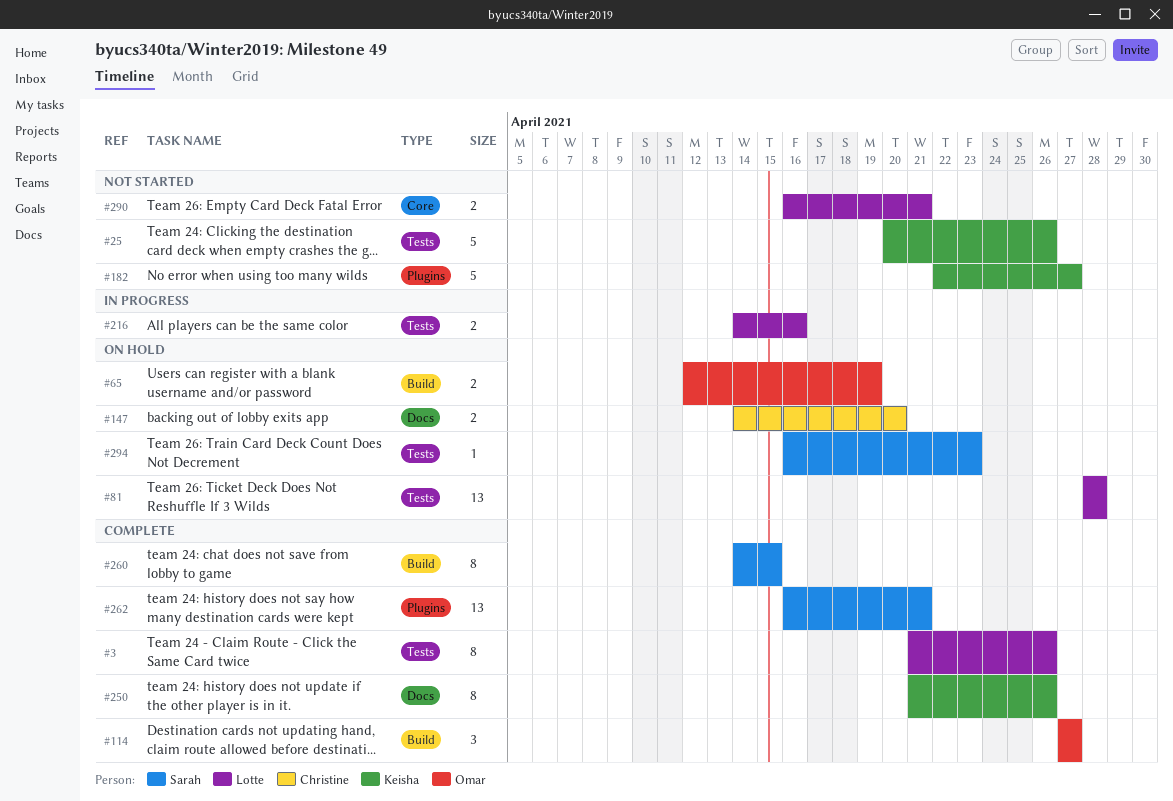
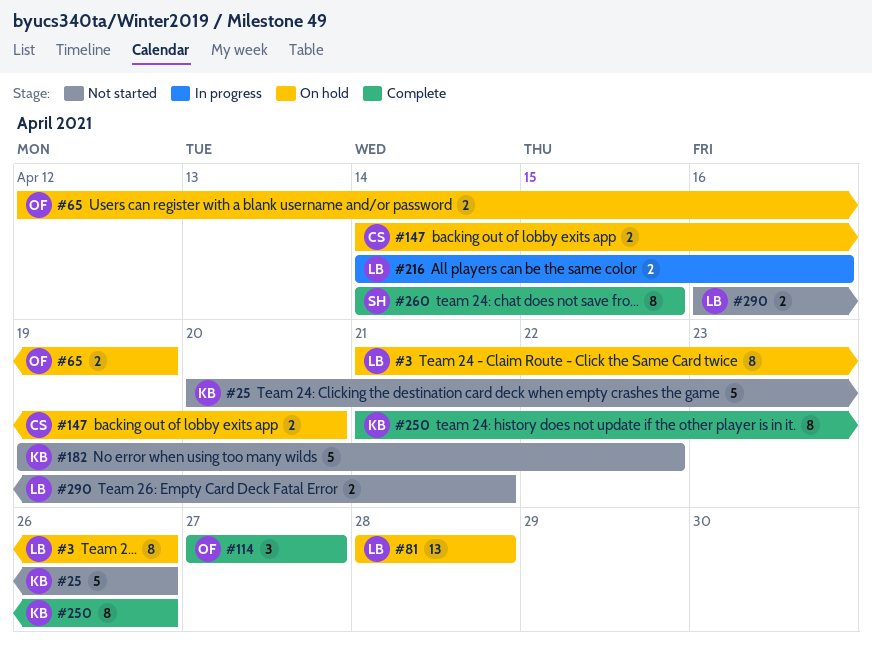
#3, status: Complete -> On hold
#182, start: Apr 22 -> Apr 19
#182, due: Apr 27 -> Apr 22
#262: present -> none
#294: present -> none

